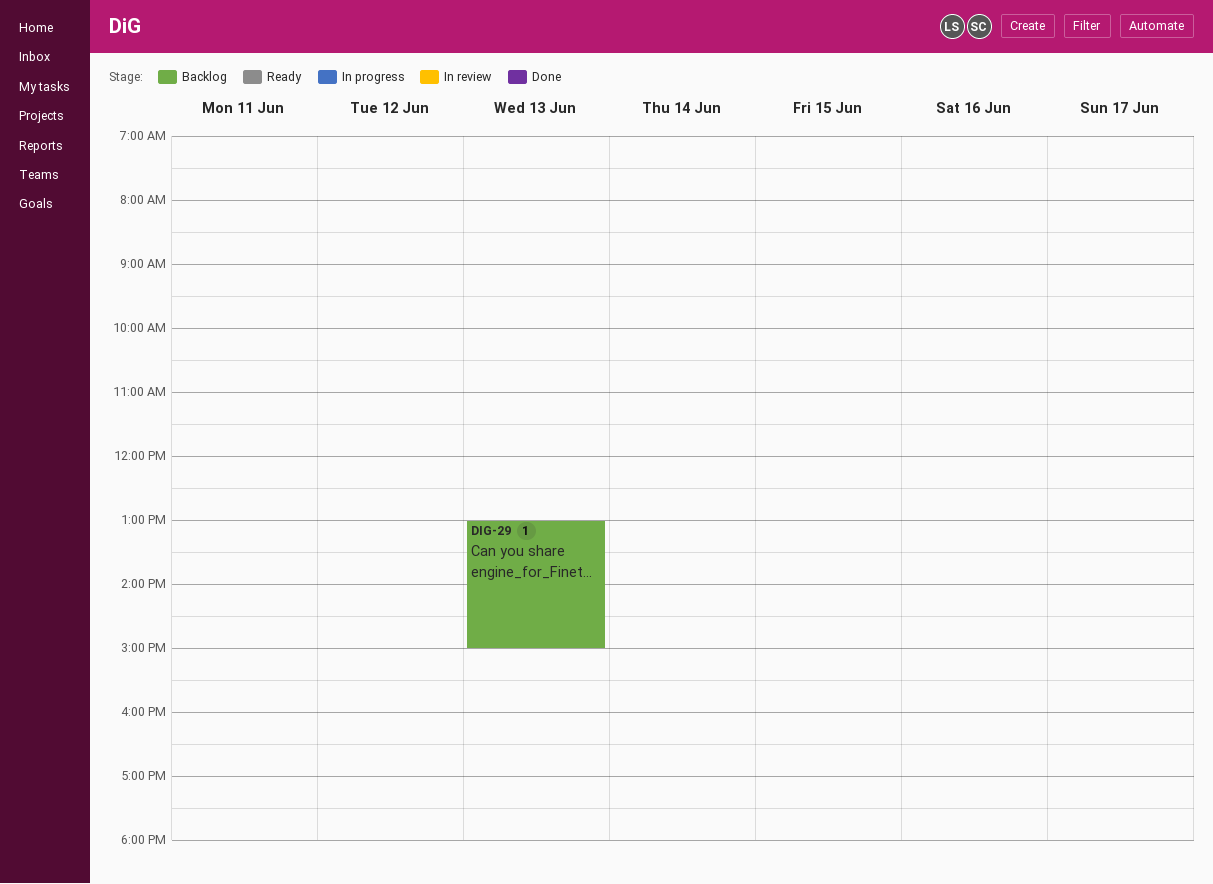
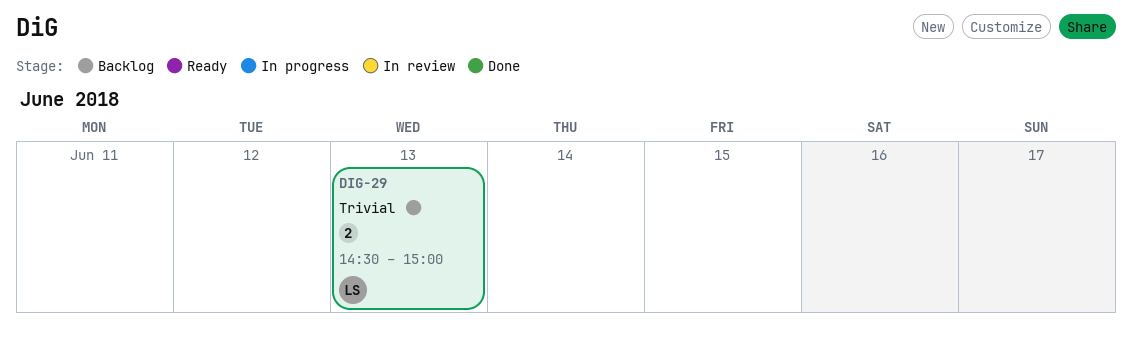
DIG-29, estimate: 1 -> 2
DIG-29, begins: 13:00 -> 14:30

